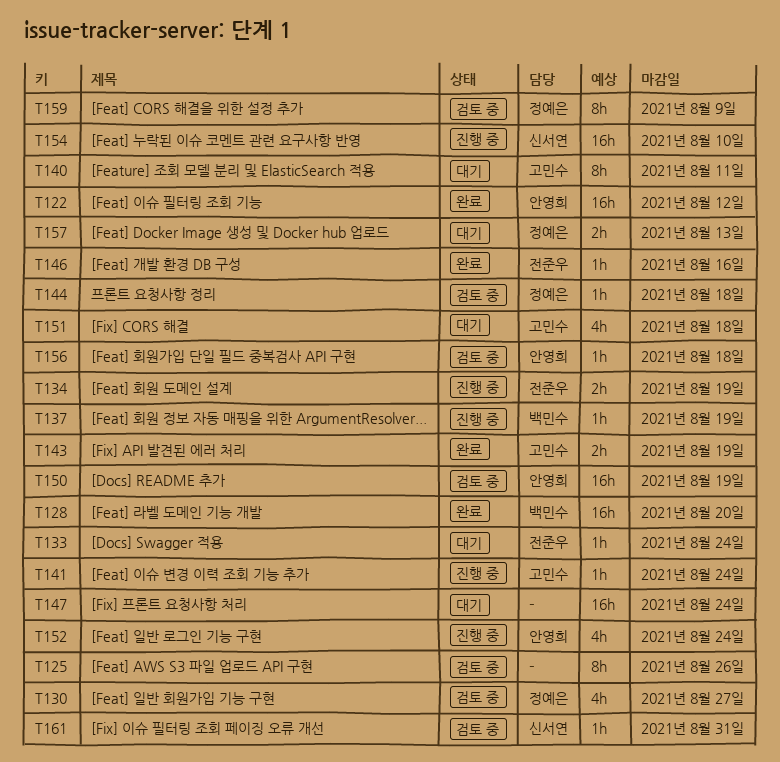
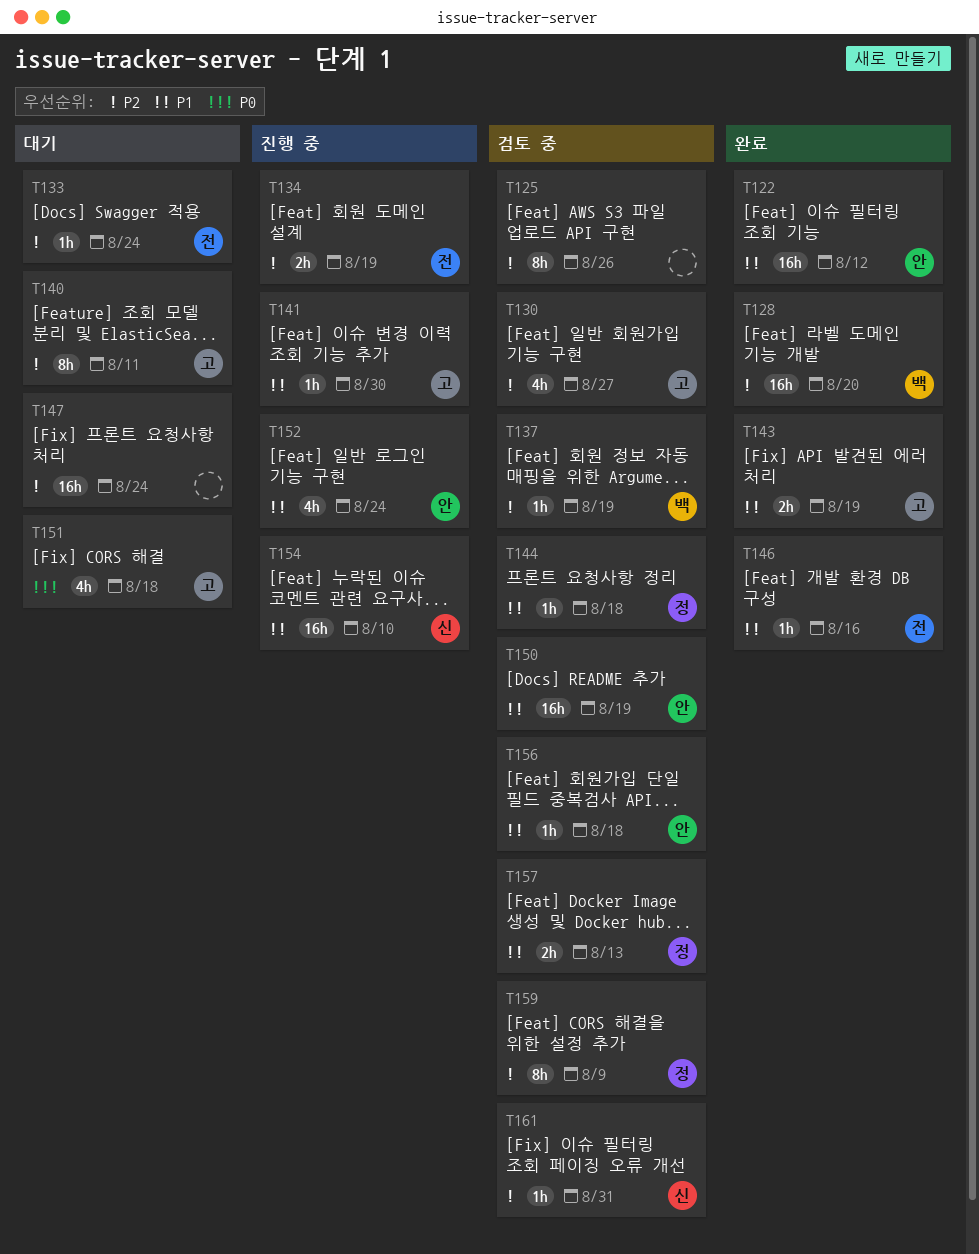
T130, owner: 정예은 -> 고민수
T137, status: 진행 중 -> 검토 중
T141, due: Aug 24 -> Aug 30
T157, status: 대기 -> 검토 중

